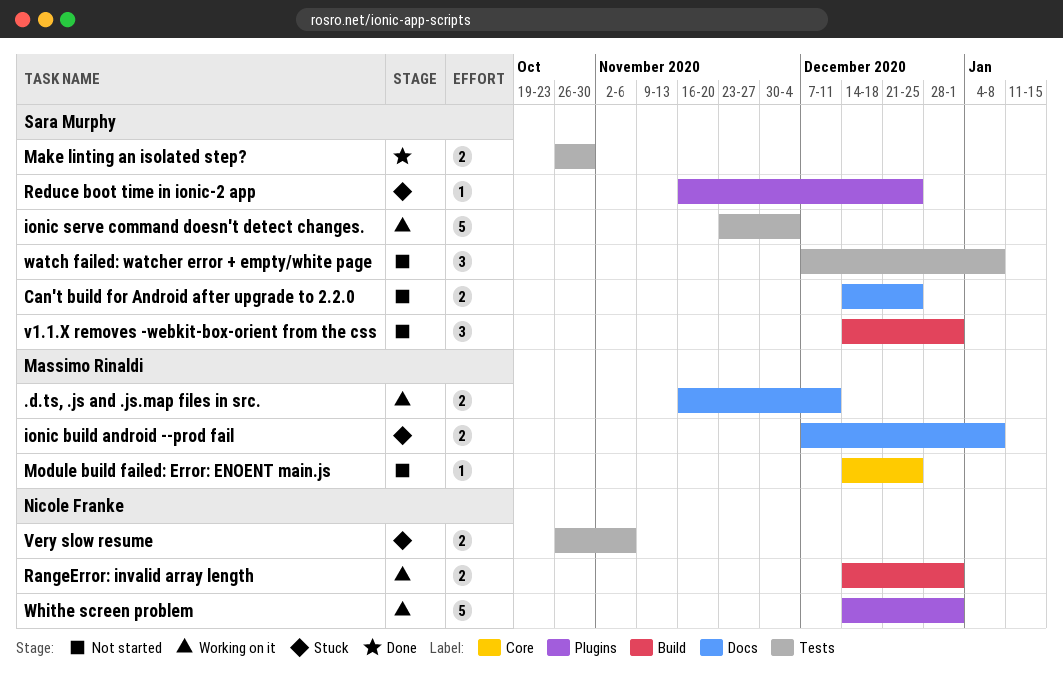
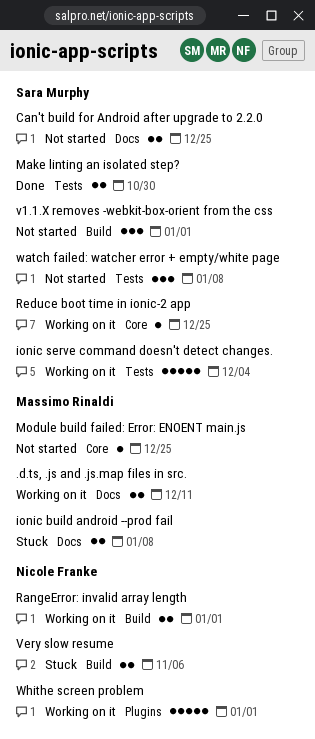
Reduce boot time in ionic-2 app, status: Stuck -> Working on it
Reduce boot time in ionic-2 app, label: Plugins -> Core
Very slow resume, label: Tests -> Build

